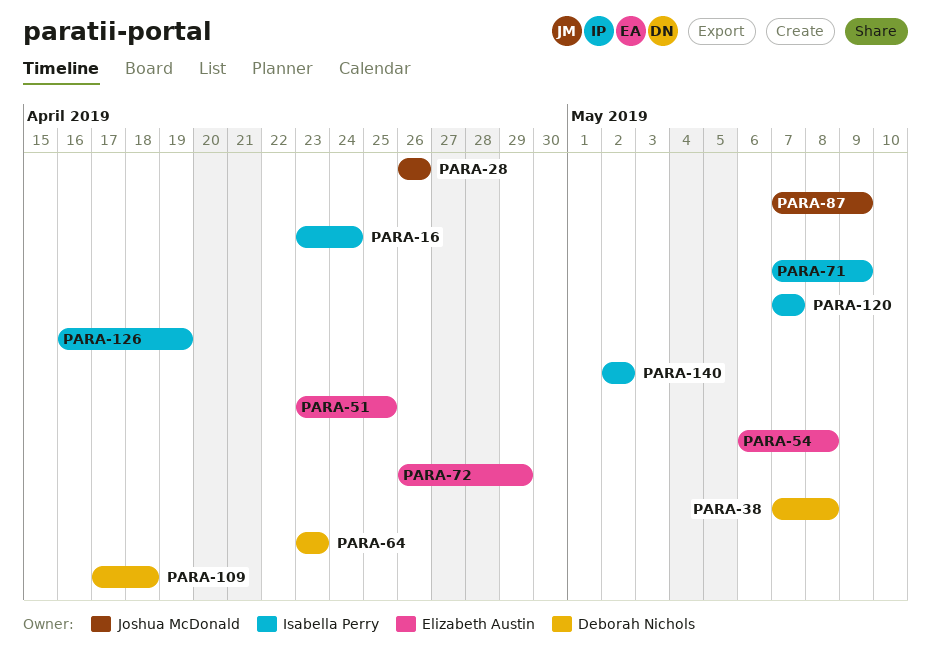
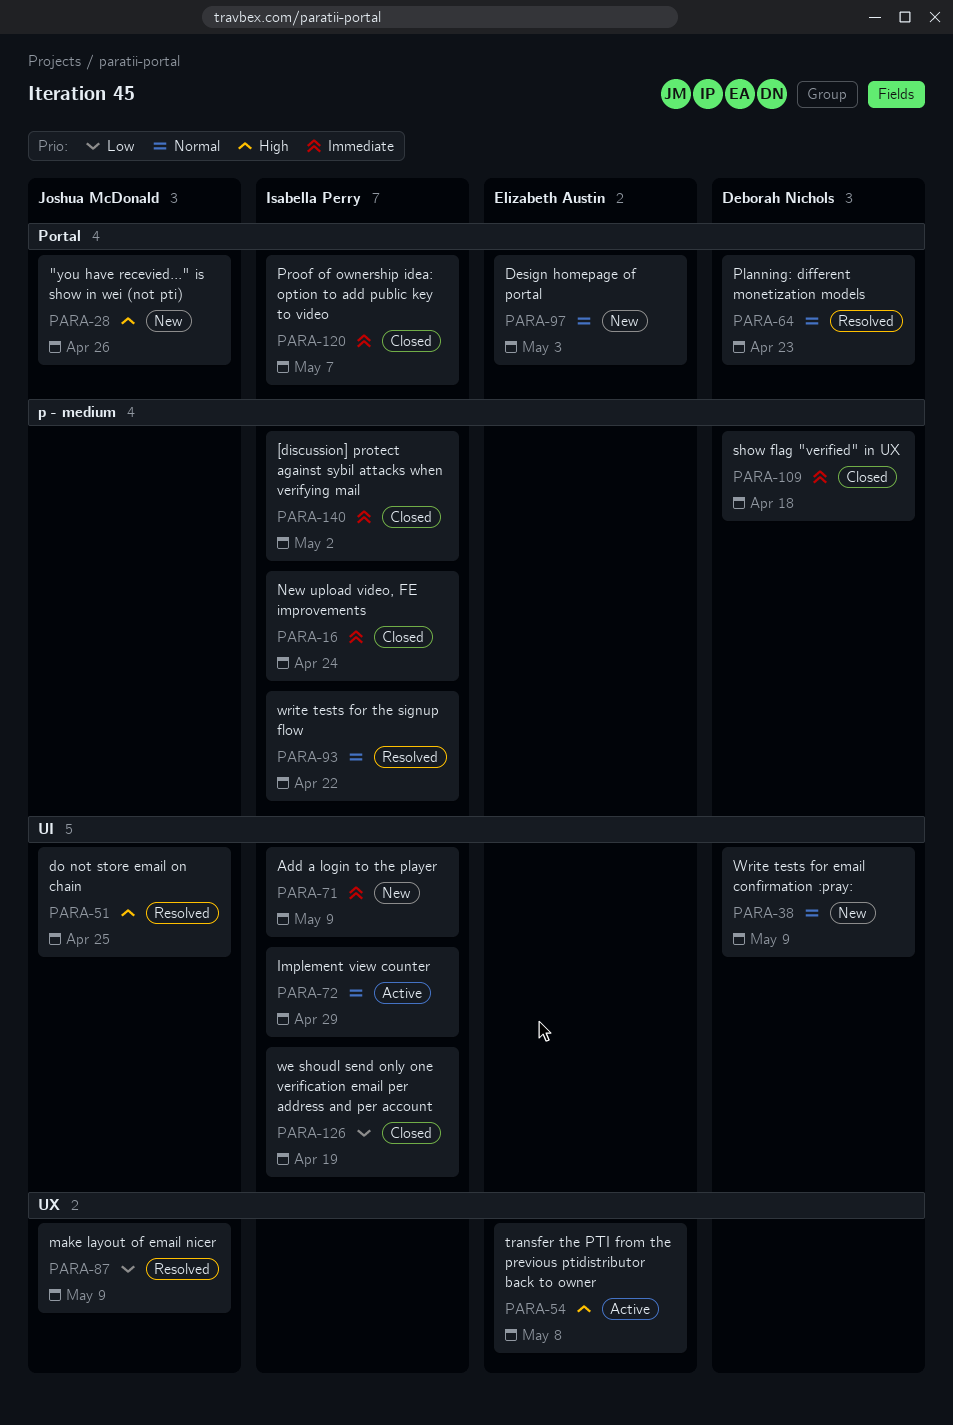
PARA-38, due: May 8 -> May 9
PARA-51, owner: Elizabeth Austin -> Joshua McDonald
PARA-72, owner: Elizabeth Austin -> Isabella Perry
PARA-93: none -> present
PARA-97: none -> present

